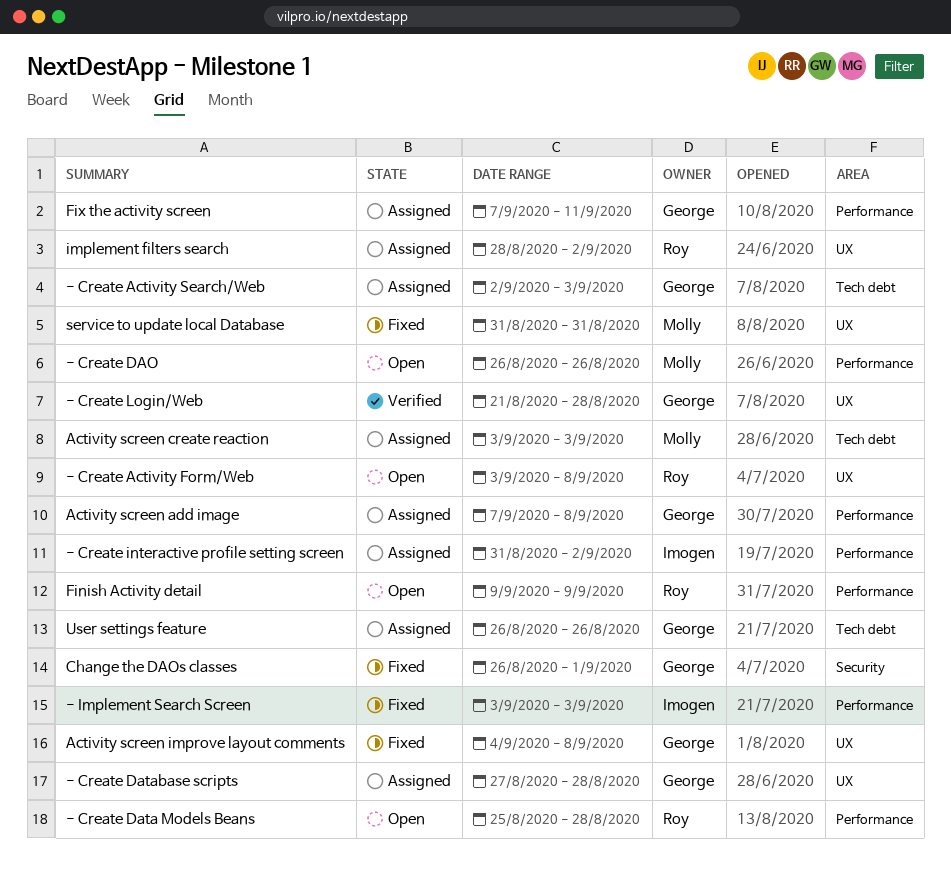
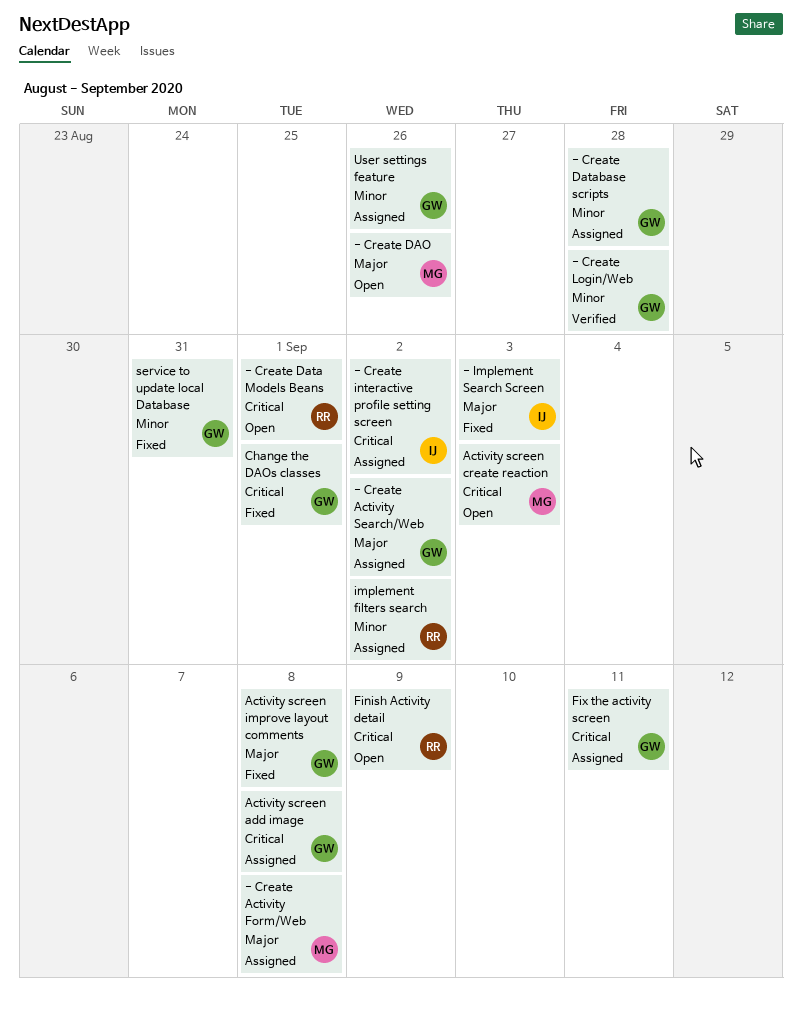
- Create Activity Form/Web, status: Open -> Assigned
- Create Activity Form/Web, owner: Roy -> Molly
- Create Activity Search/Web, due: Sep 3 -> Sep 2
- Create Data Models Beans, due: Aug 28 -> Sep 1
Activity screen create reaction, status: Assigned -> Open
service to update local Database, owner: Molly -> George

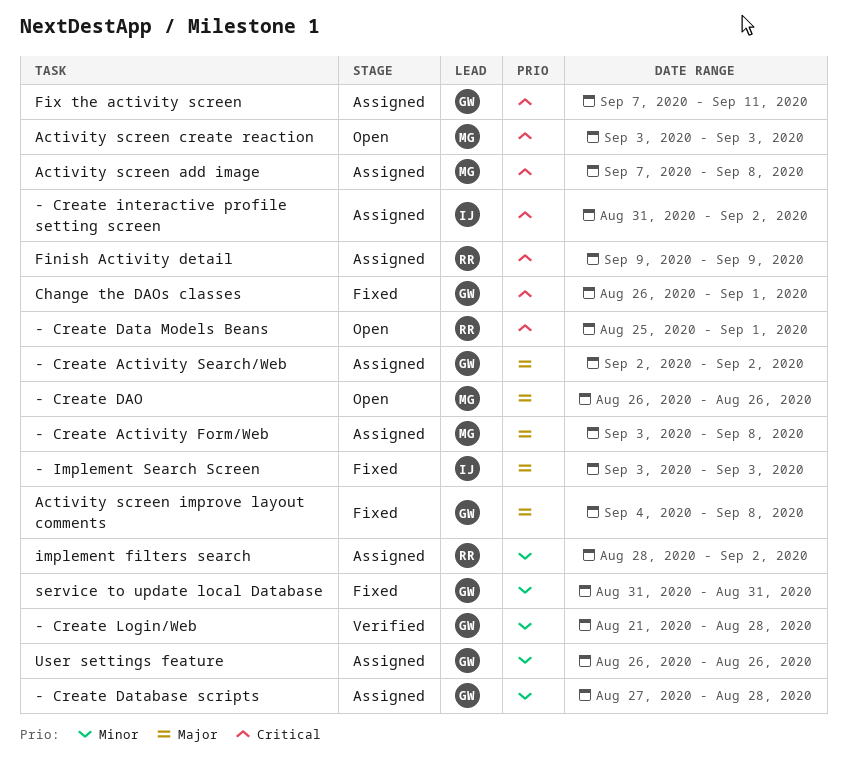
Activity screen add image, owner: GW -> MG
Finish Activity detail, status: Open -> Assigned

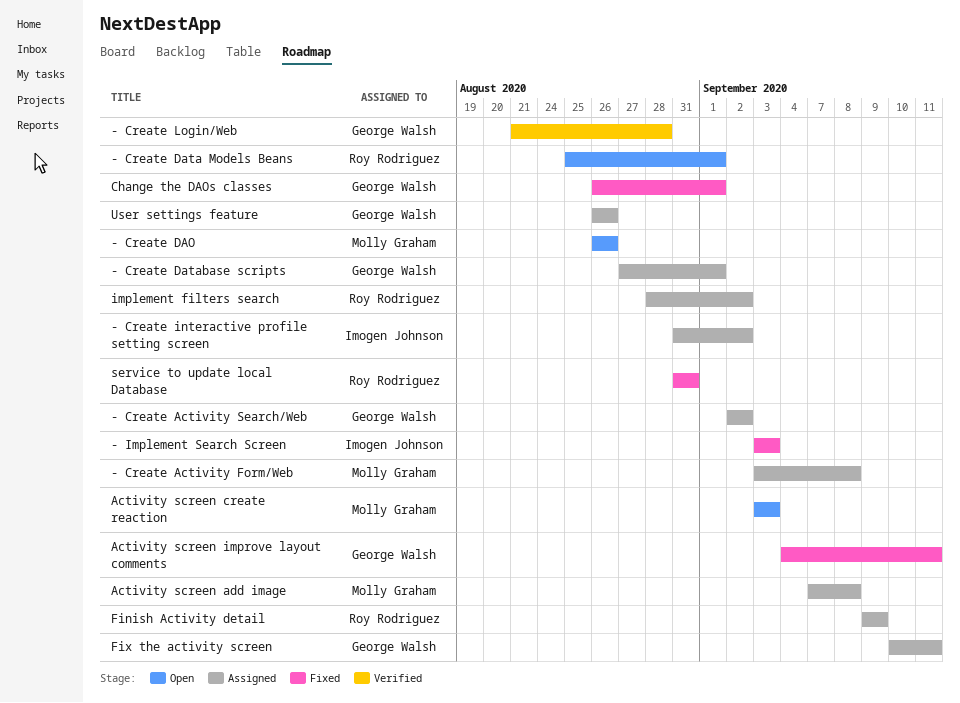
- Create Database scripts, due: Aug 28 -> Sep 1
Activity screen improve layout comments, due: Sep 8 -> Sep 11
Fix the activity screen, start: Sep 7 -> Sep 10
service to update local Database, owner: George Walsh -> Roy Rodriguez

